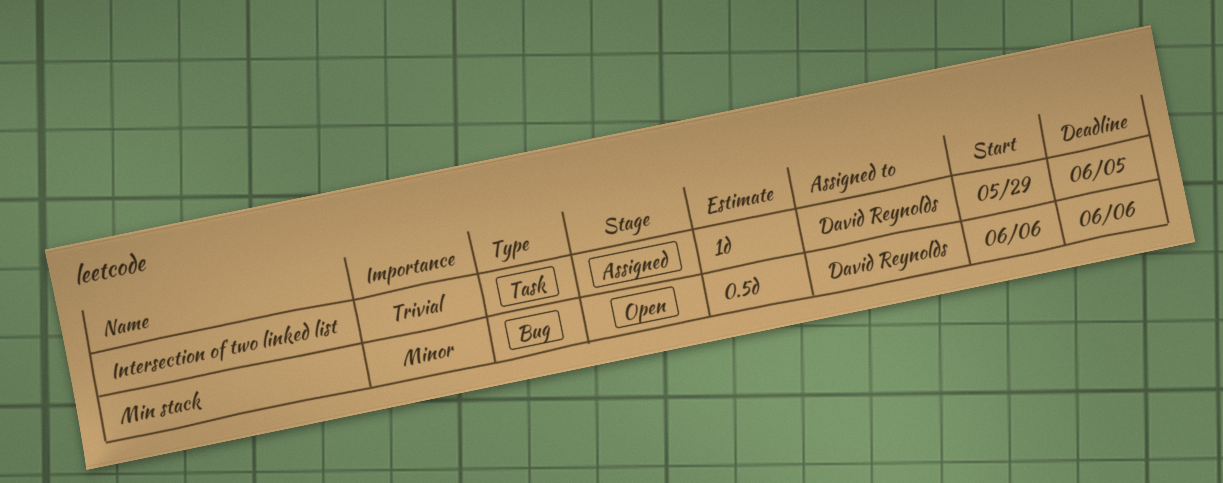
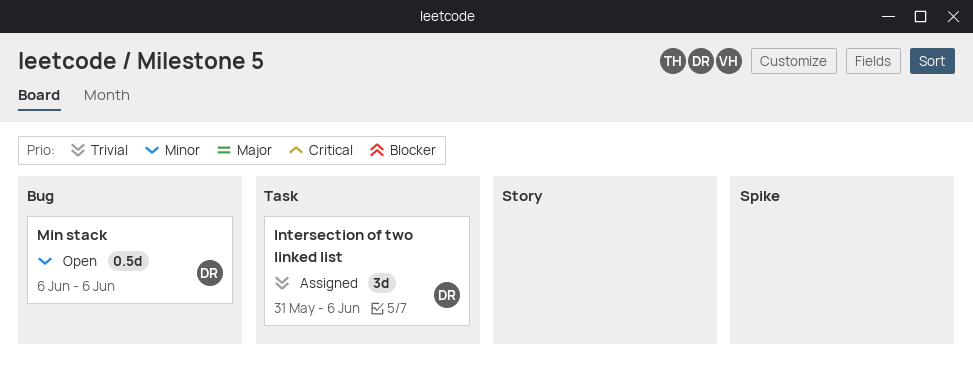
Intersection of two linked list, estimate: 1d -> 3d
Intersection of two linked list, start: May 29 -> May 31
Intersection of two linked list, due: Jun 5 -> Jun 6

